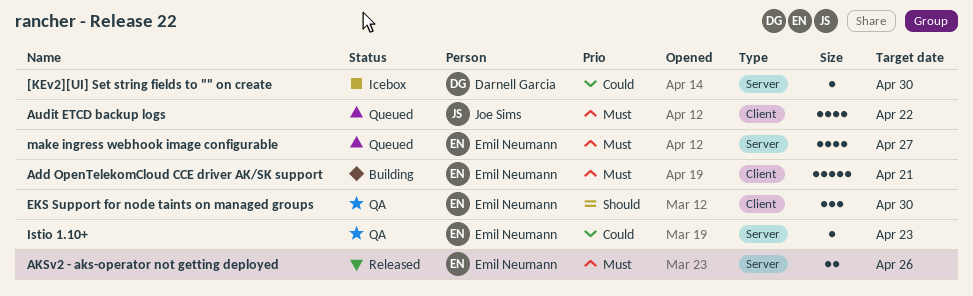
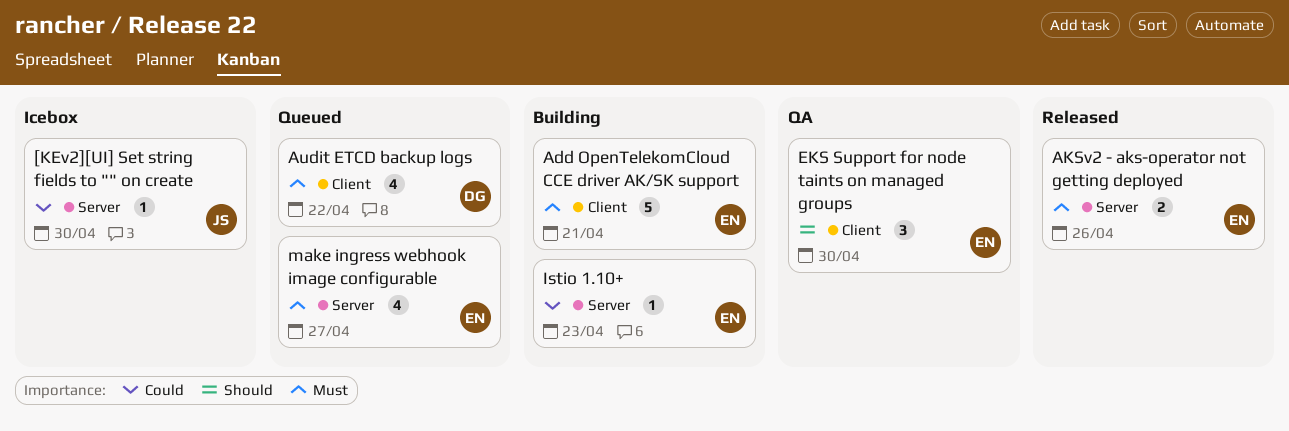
[KEv2][UI] Set string fields to "" on create, owner: Darnell Garcia -> Joe Sims
Audit ETCD backup logs, owner: Joe Sims -> Darnell Garcia
Istio 1.10+, status: QA -> Building

